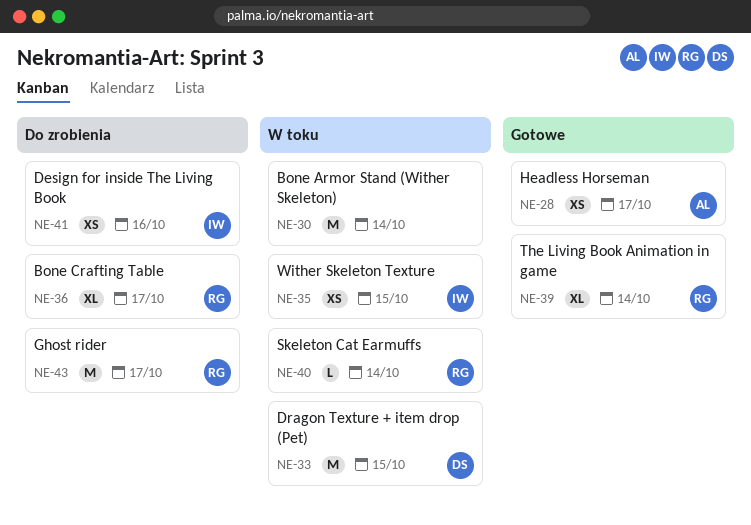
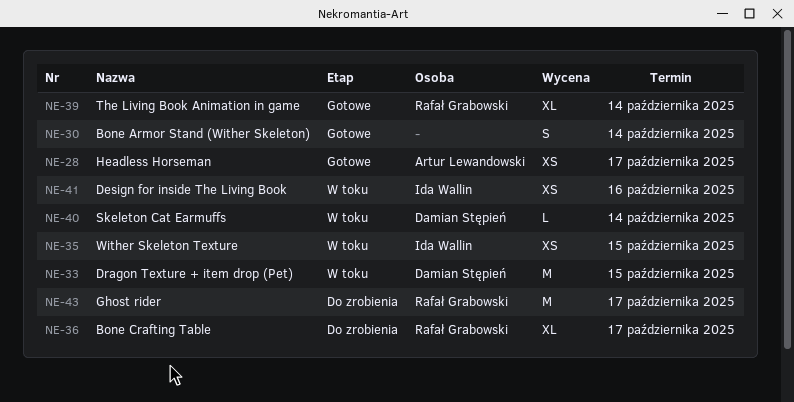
NE-30, status: W toku -> Gotowe
NE-30, estimate: M -> S
NE-40, owner: Rafał Grabowski -> Damian Stępień
NE-41, status: Do zrobienia -> W toku

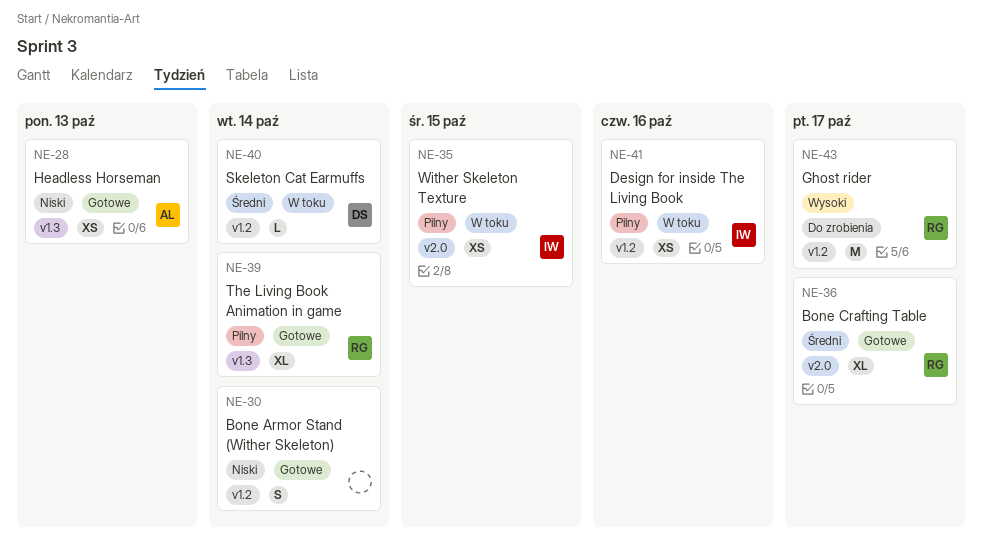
NE-28, due: Oct 17 -> Oct 13
NE-33: present -> none
NE-36, status: Do zrobienia -> Gotowe

